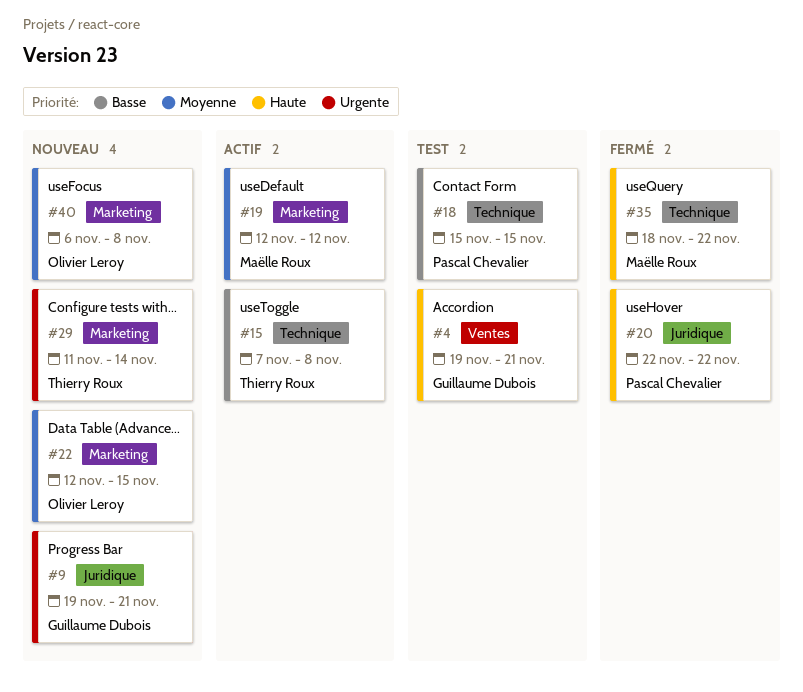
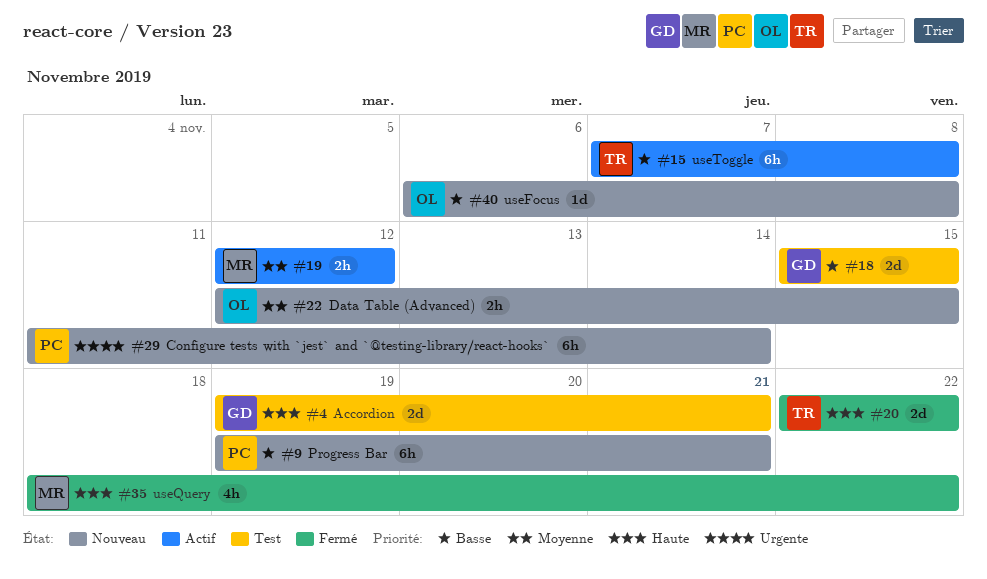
#9, owner: Guillaume Dubois -> Pascal Chevalier
#9, priority: Urgente -> Basse
#18, owner: Pascal Chevalier -> Guillaume Dubois
#20, owner: Pascal Chevalier -> Thierry Roux
#29, owner: Thierry Roux -> Pascal Chevalier
#40, priority: Moyenne -> Basse

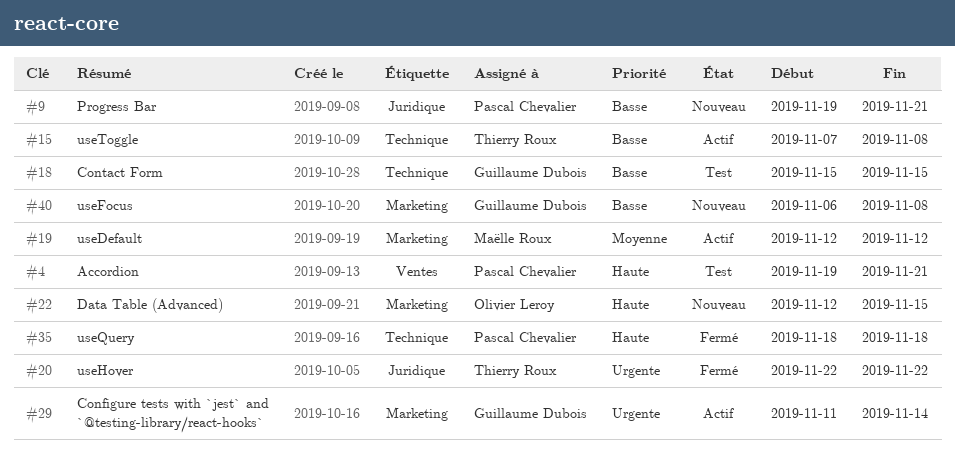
#4, owner: Guillaume Dubois -> Pascal Chevalier
#20, priority: Haute -> Urgente
#22, priority: Moyenne -> Haute
#29, status: Nouveau -> Actif
#29, owner: Pascal Chevalier -> Guillaume Dubois
#35, owner: Maëlle Roux -> Pascal Chevalier
#35, due: Nov 22 -> Nov 18
#40, owner: Olivier Leroy -> Guillaume Dubois

